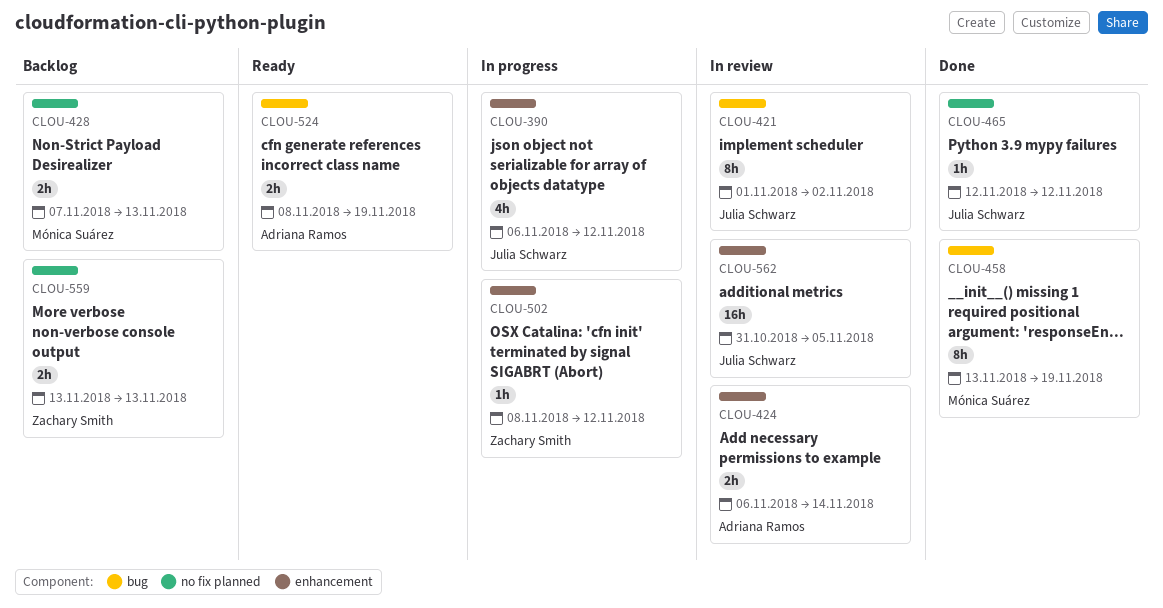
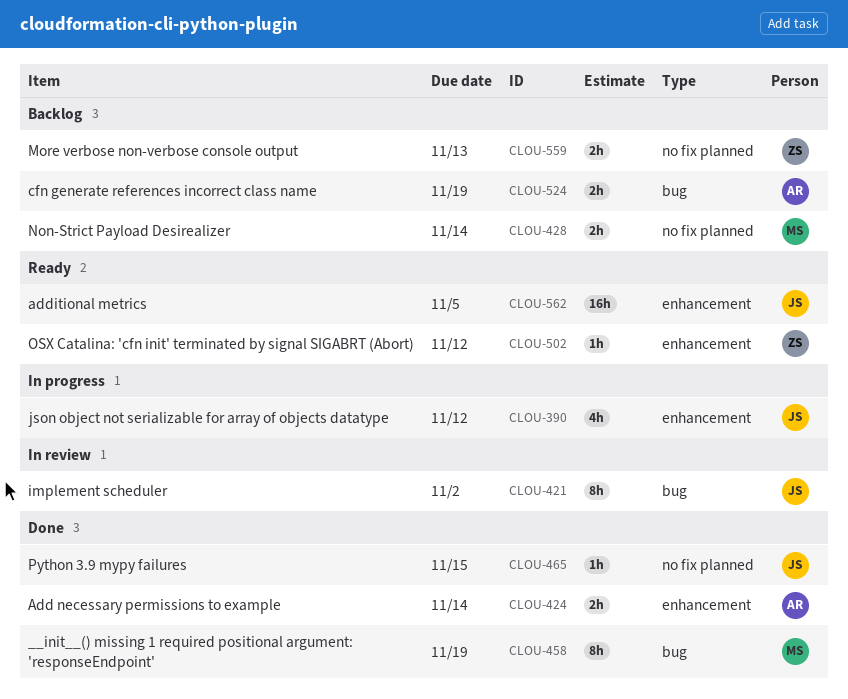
CLOU-424, status: In review -> Done
CLOU-428, due: Nov 13 -> Nov 14
CLOU-465, due: Nov 12 -> Nov 15
CLOU-502, status: In progress -> Ready
CLOU-524, status: Ready -> Backlog
CLOU-562, status: In review -> Ready

